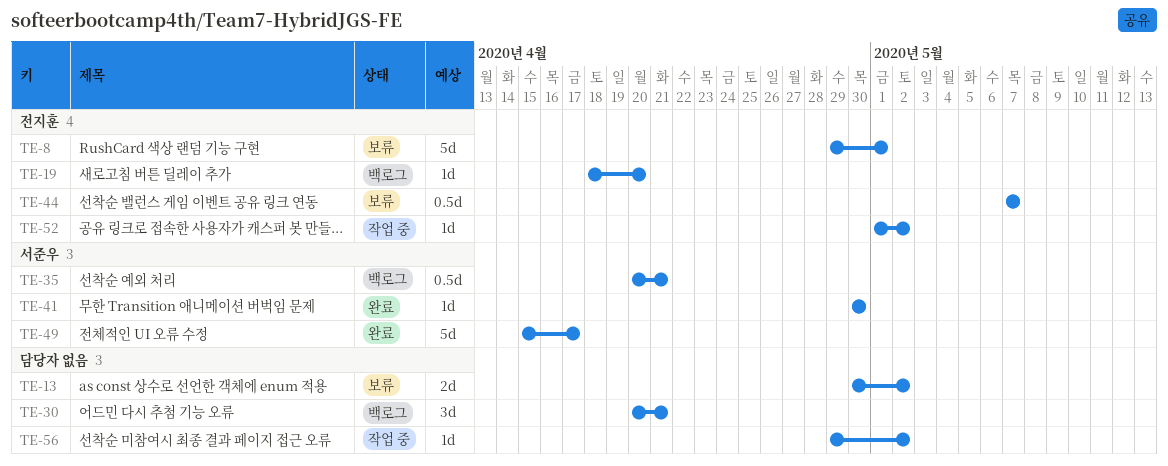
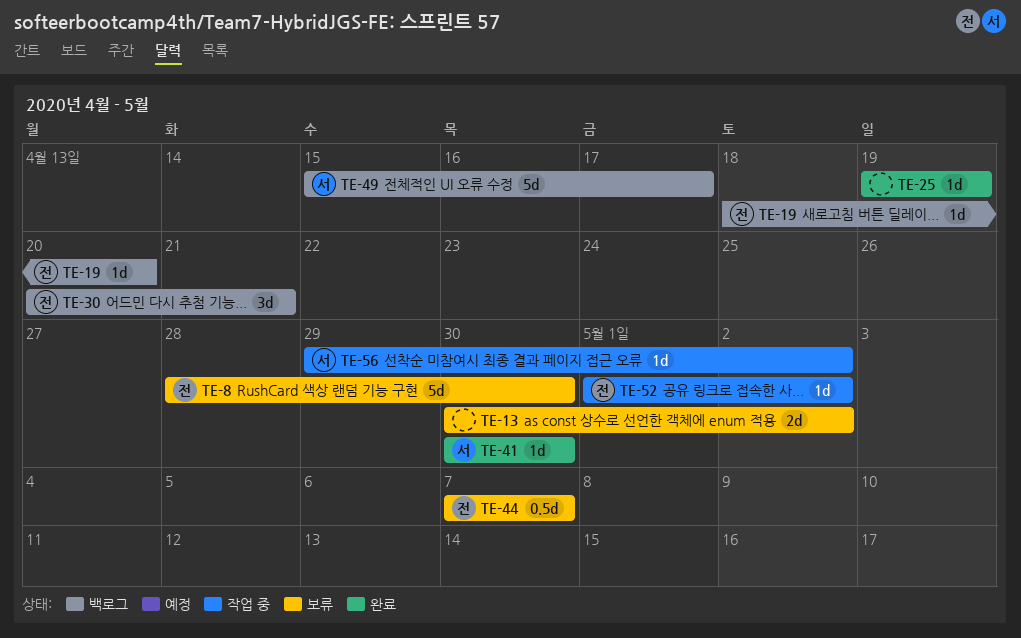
TE-8, start: Apr 29 -> Apr 28
TE-8, due: May 1 -> Apr 30
TE-25: none -> present
TE-30, owner: none -> 전지훈
TE-35: present -> none
TE-49, status: 완료 -> 백로그
TE-56, owner: none -> 서준우

